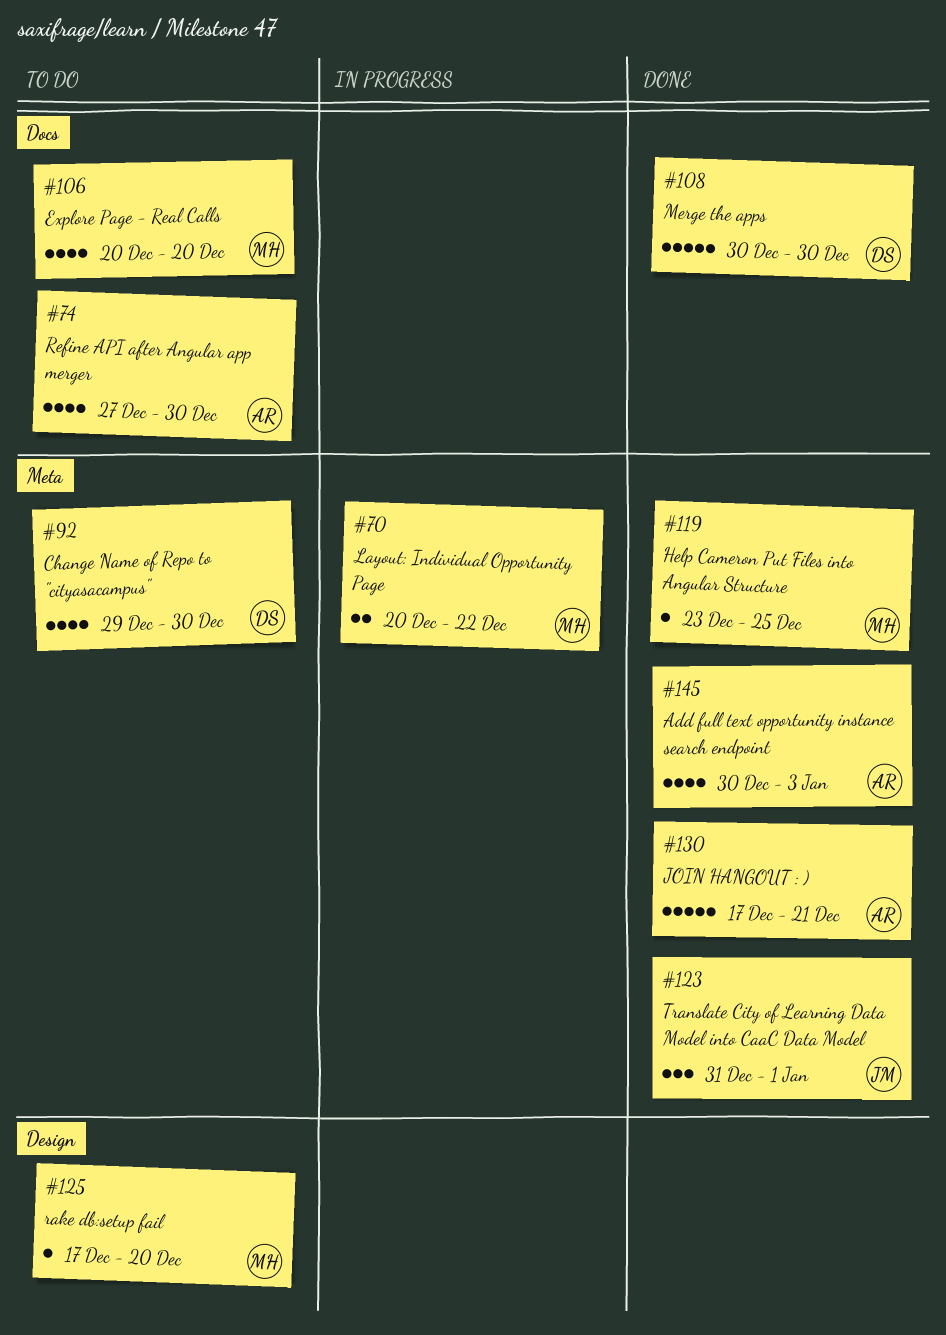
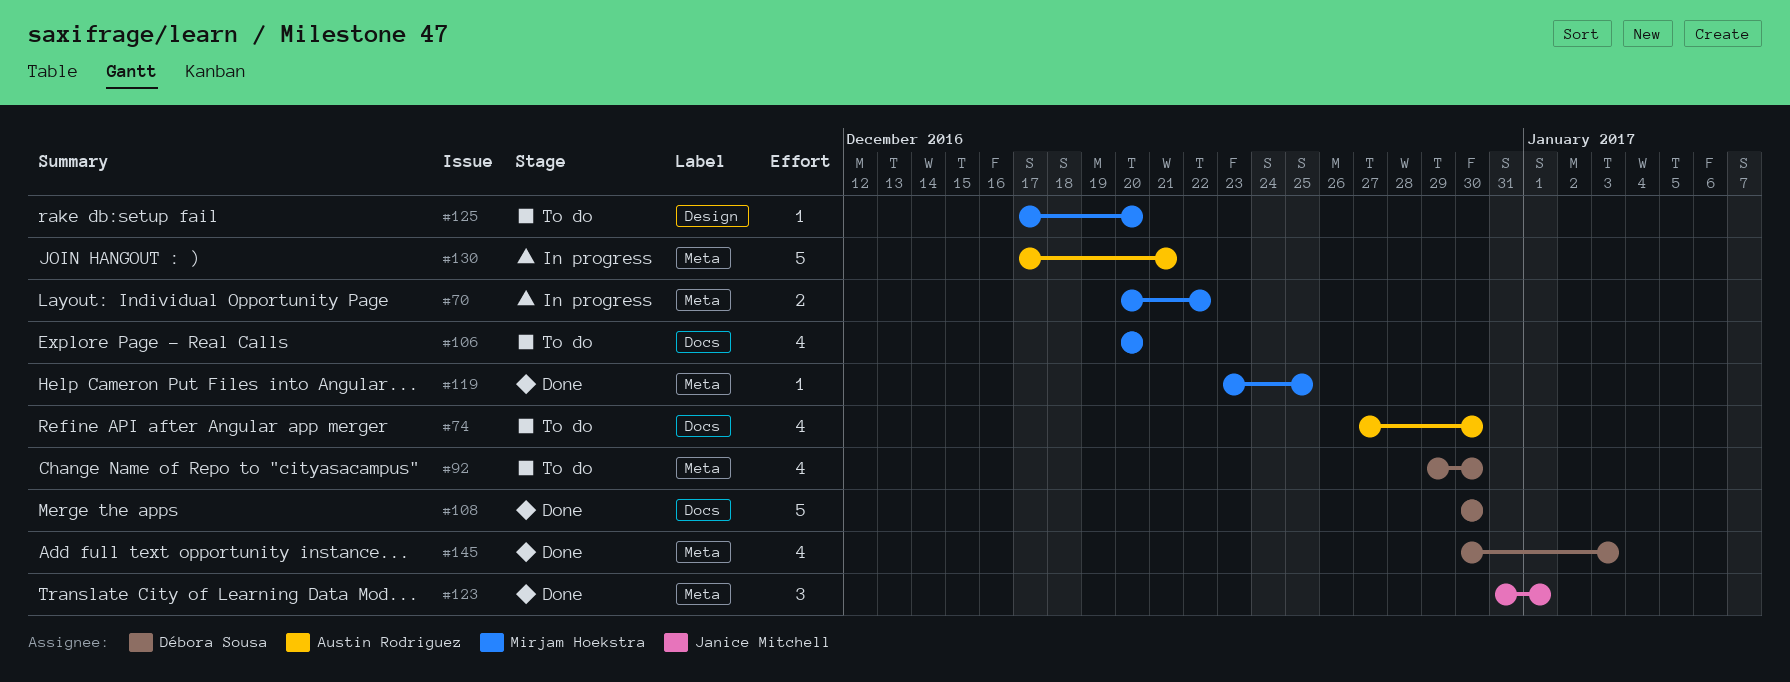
#130, status: Done -> In progress
#145, owner: Austin Rodriguez -> Débora Sousa

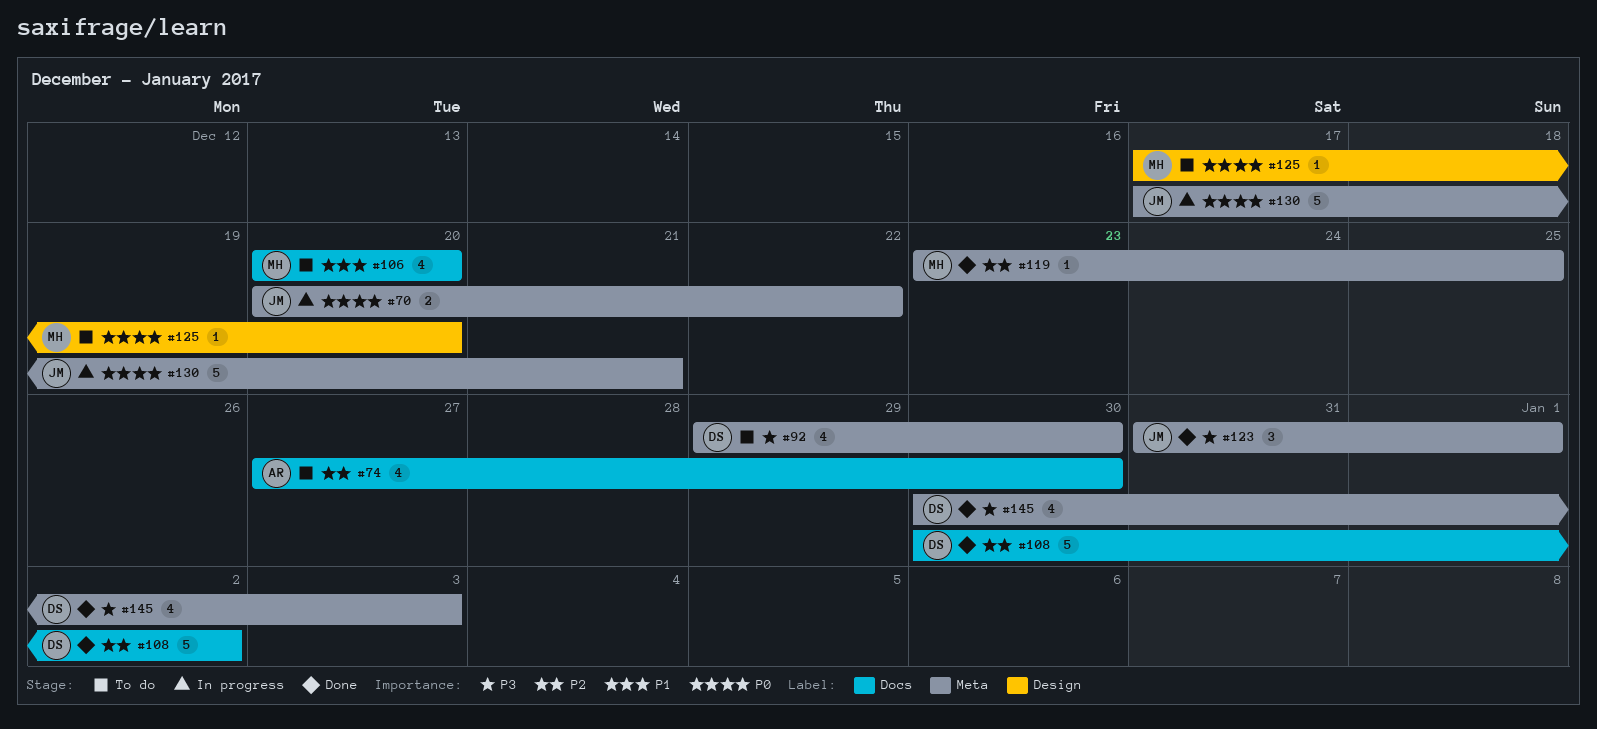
#70, owner: Mirjam Hoekstra -> Janice Mitchell
#108, due: Dec 30 -> Jan 2
#130, owner: Austin Rodriguez -> Janice Mitchell

